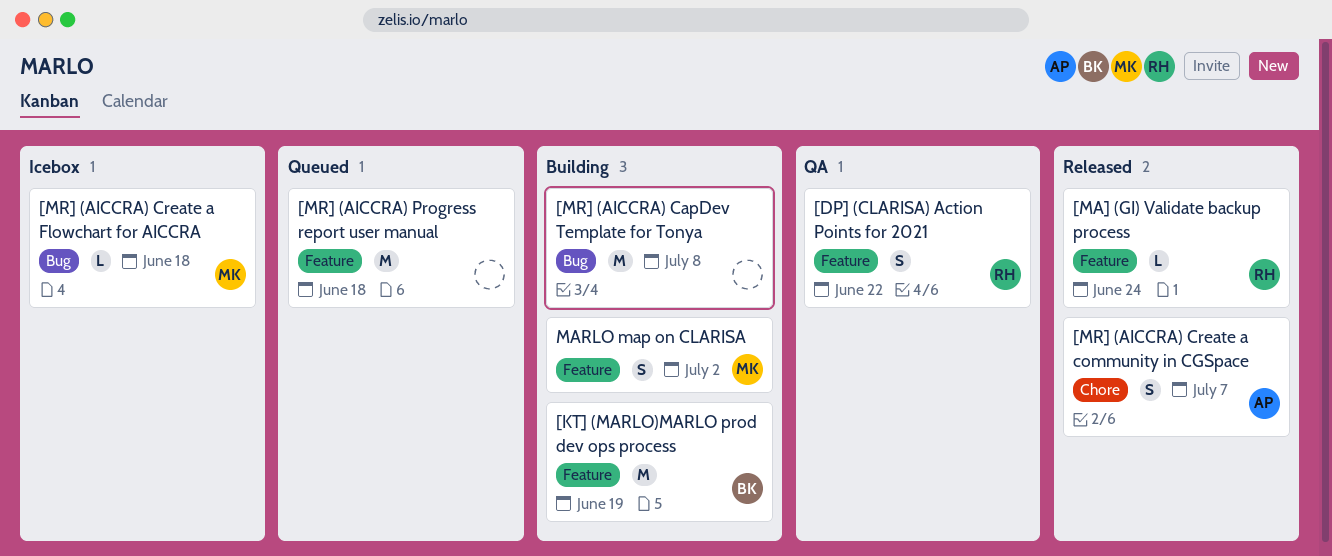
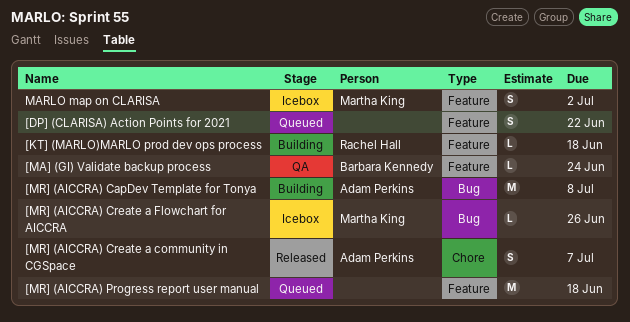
[DP] (CLARISA) Action Points for 2021, status: QA -> Queued
[DP] (CLARISA) Action Points for 2021, owner: Rachel Hall -> none
[KT] (MARLO)MARLO prod dev ops process, owner: Barbara Kennedy -> Rachel Hall
[KT] (MARLO)MARLO prod dev ops process, estimate: M -> L
[KT] (MARLO)MARLO prod dev ops process, due: Jun 19 -> Jun 18
[MA] (GI) Validate backup process, status: Released -> QA
[MA] (GI) Validate backup process, owner: Rachel Hall -> Barbara Kennedy
[MR] (AICCRA) CapDev Template for Tonya, owner: none -> Adam Perkins
[MR] (AICCRA) Create a Flowchart for AICCRA, due: Jun 18 -> Jun 26
MARLO map on CLARISA, status: Building -> Icebox

